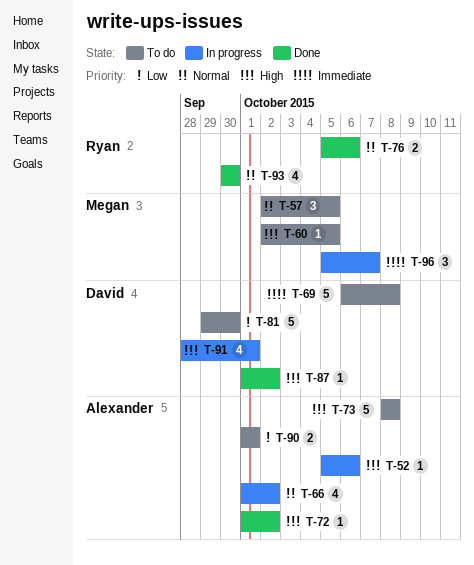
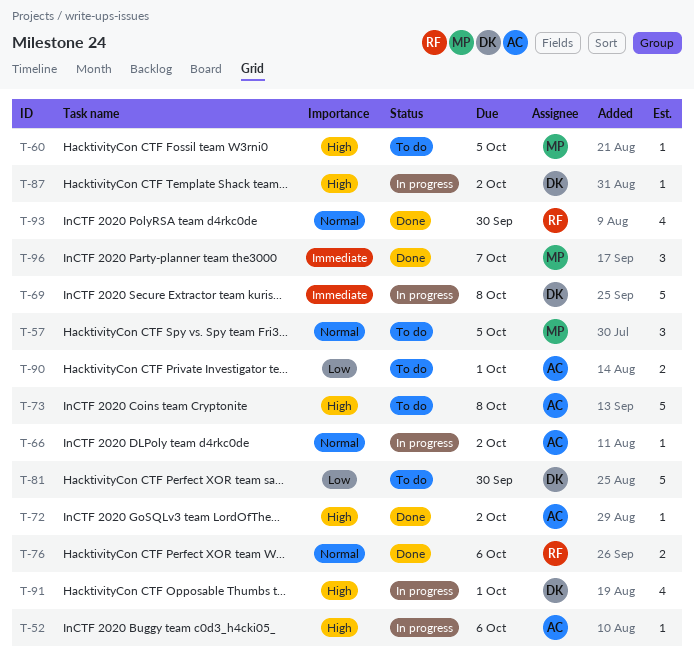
T-66, estimate: 4 -> 1
T-69, status: To do -> In progress
T-87, status: Done -> In progress
T-96, status: In progress -> Done

